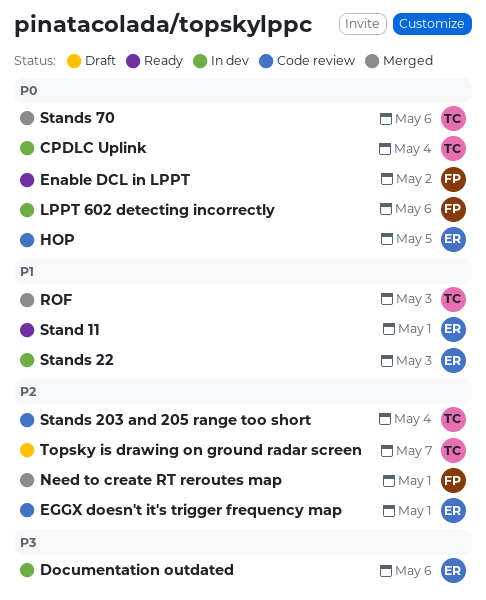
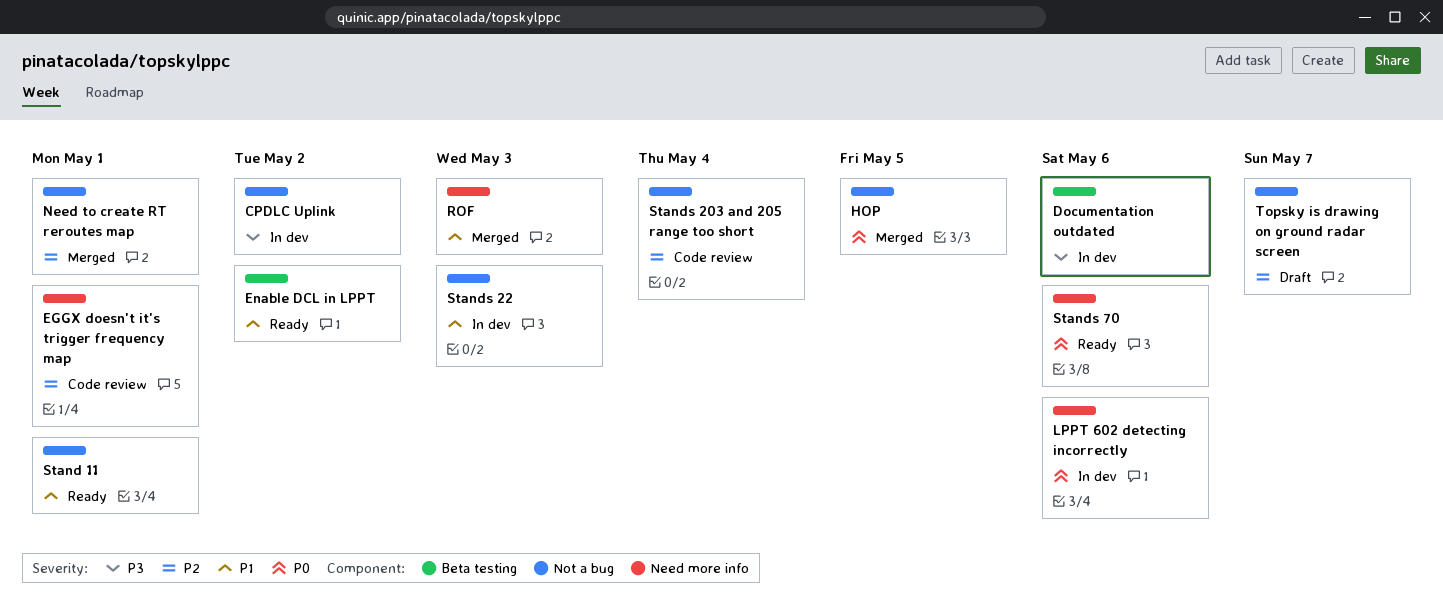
CPDLC Uplink, priority: P0 -> P3
CPDLC Uplink, due: May 4 -> May 2
Enable DCL in LPPT, priority: P0 -> P1
HOP, status: Code review -> Merged
Stands 70, status: Merged -> Ready

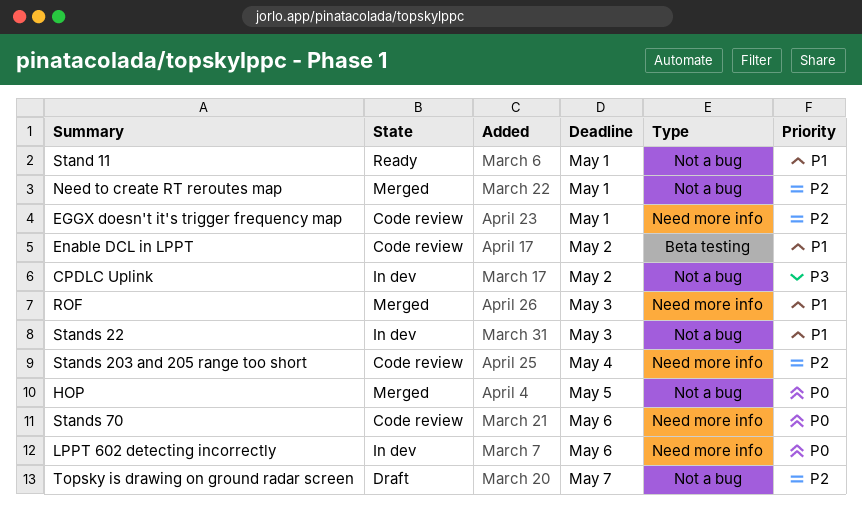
Documentation outdated: present -> none
Enable DCL in LPPT, status: Ready -> Code review
Stands 203 and 205 range too short, label: Not a bug -> Need more info
Stands 70, status: Ready -> Code review

